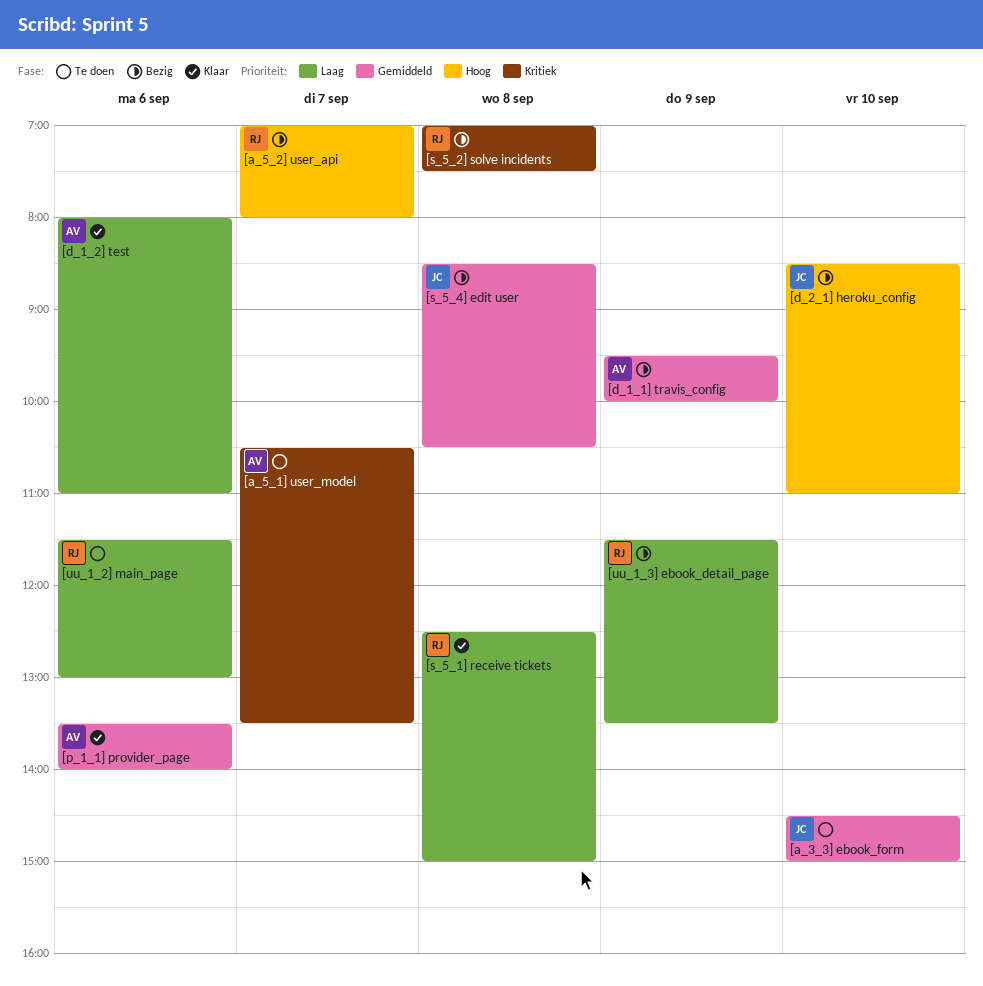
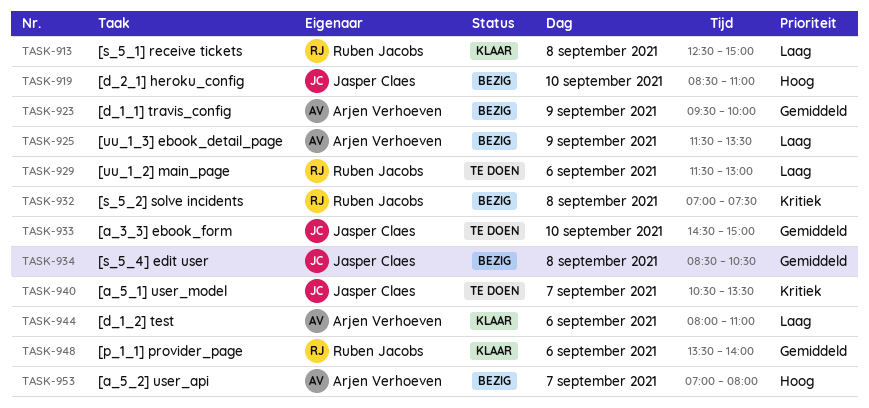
[a_5_1] user_model, owner: Arjen Verhoeven -> Jasper Claes
[a_5_2] user_api, owner: Ruben Jacobs -> Arjen Verhoeven
[p_1_1] provider_page, owner: Arjen Verhoeven -> Ruben Jacobs
[uu_1_3] ebook_detail_page, owner: Ruben Jacobs -> Arjen Verhoeven

